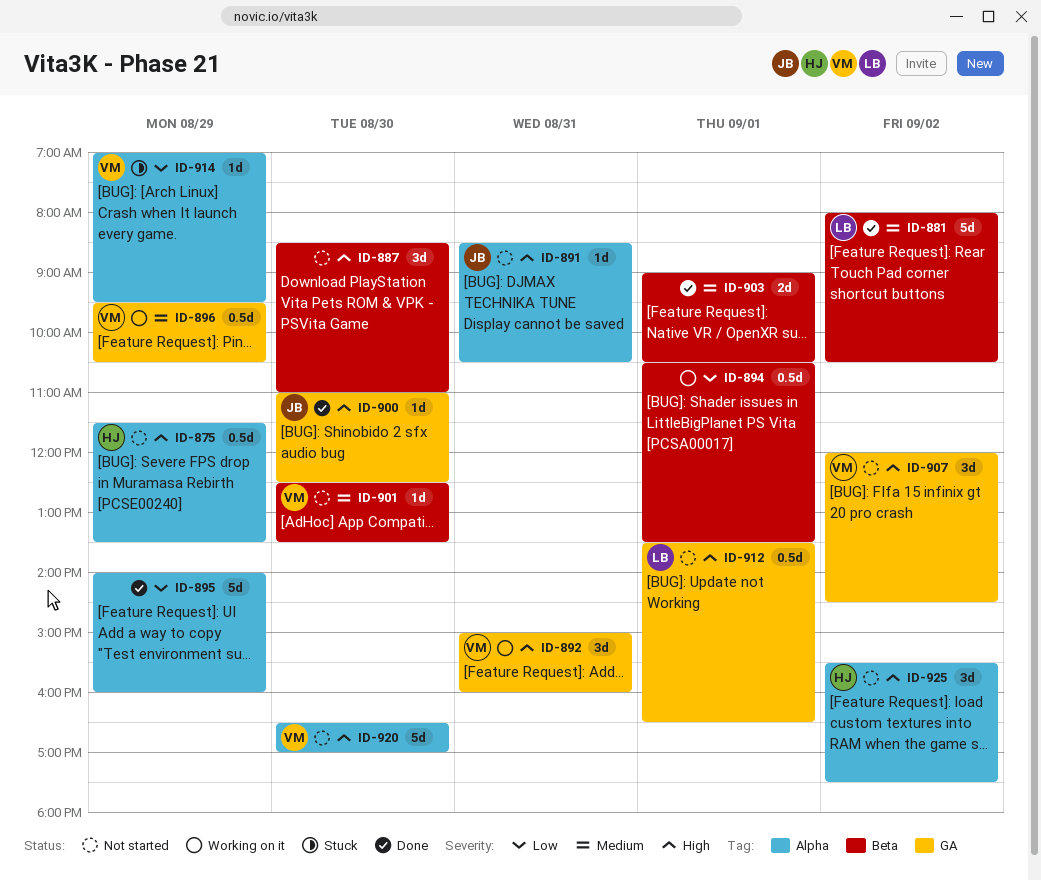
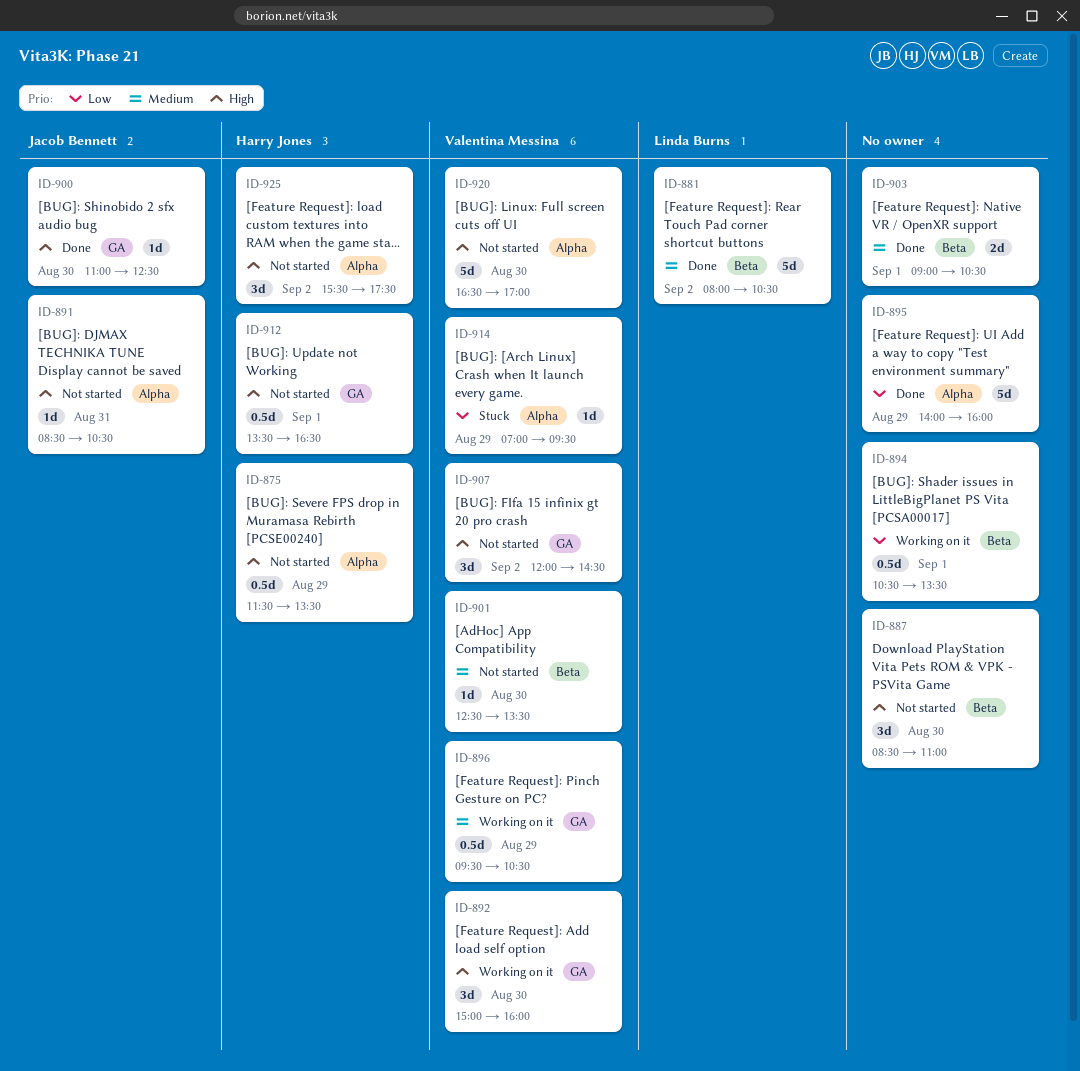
ID-892, day: Aug 31 -> Aug 30
ID-912, owner: Linda Burns -> Harry Jones

